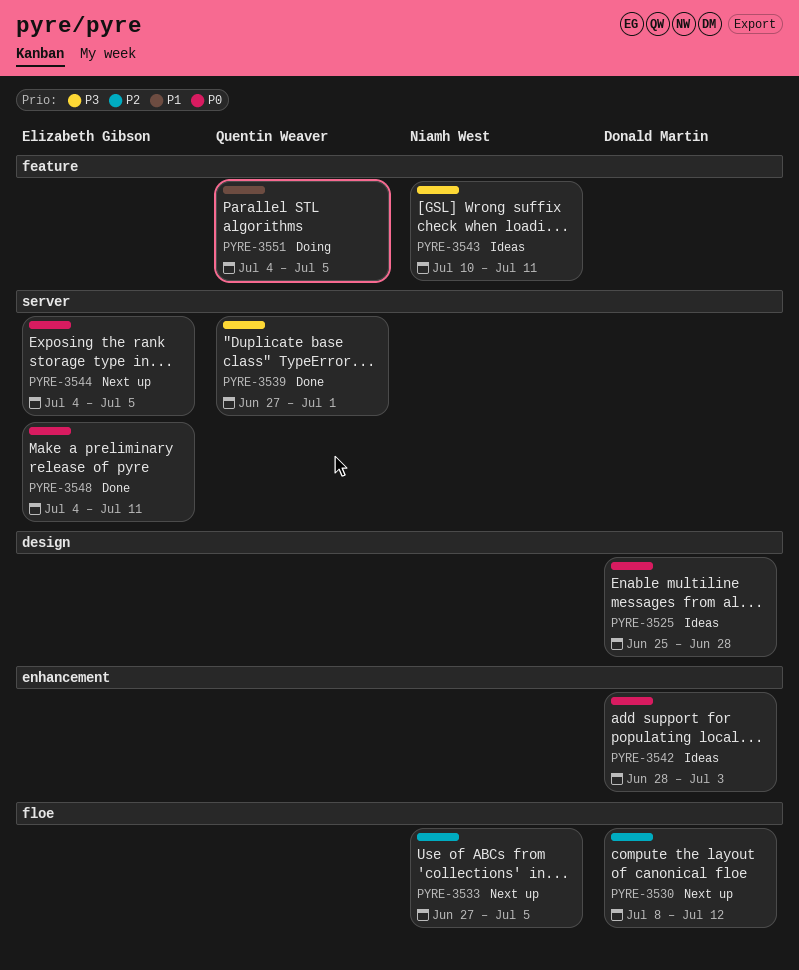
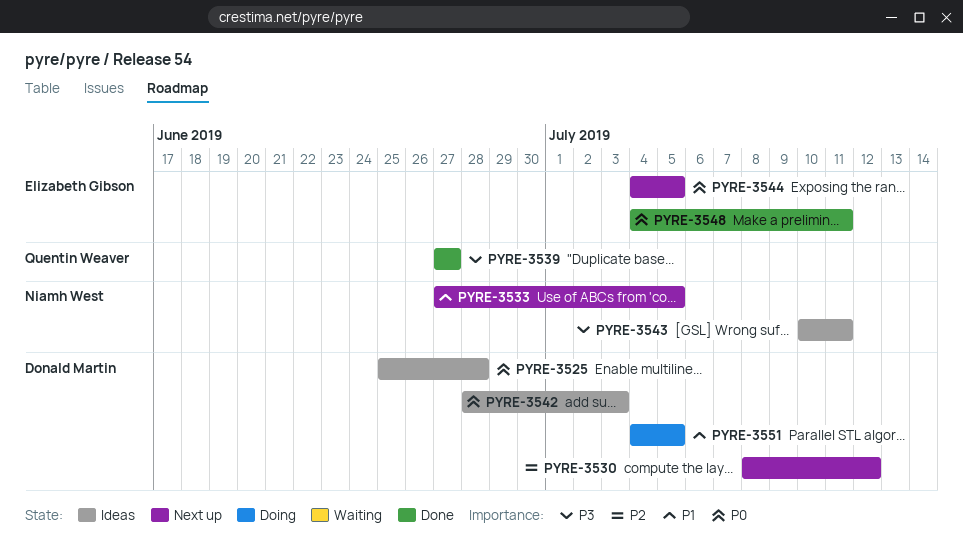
PYRE-3533, priority: P2 -> P1
PYRE-3539, due: Jul 1 -> Jun 27
PYRE-3551, owner: Quentin Weaver -> Donald Martin

